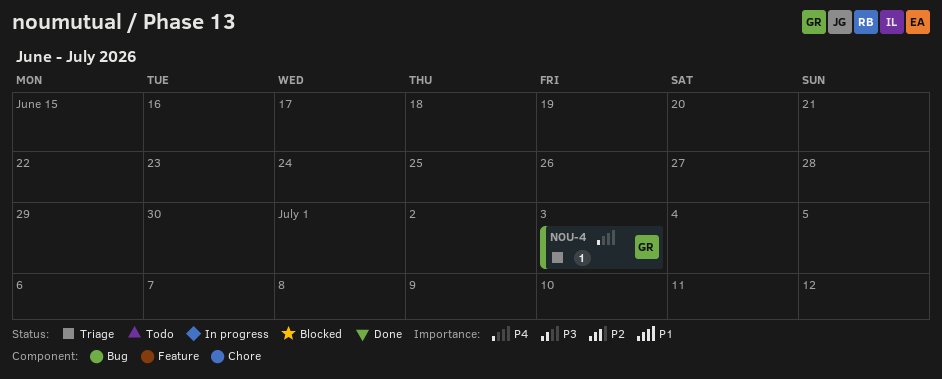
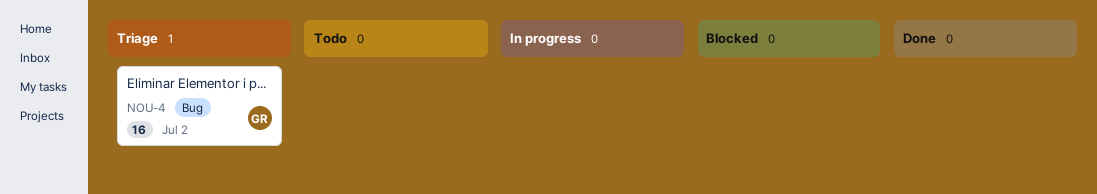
NOU-4, estimate: 1 -> 16
NOU-4, due: Jul 3 -> Jul 2

